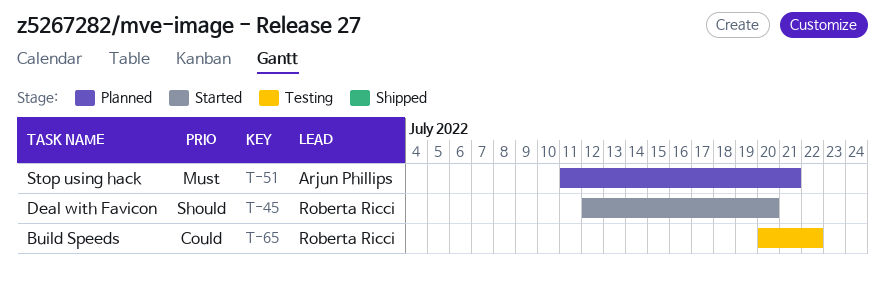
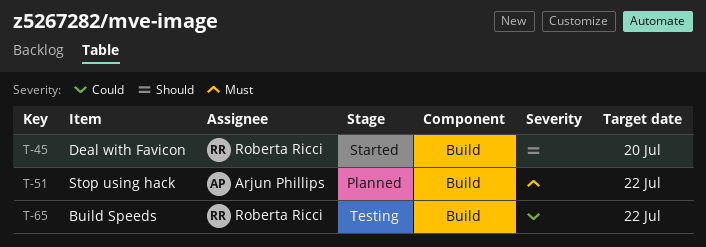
T-51, due: Jul 21 -> Jul 22

